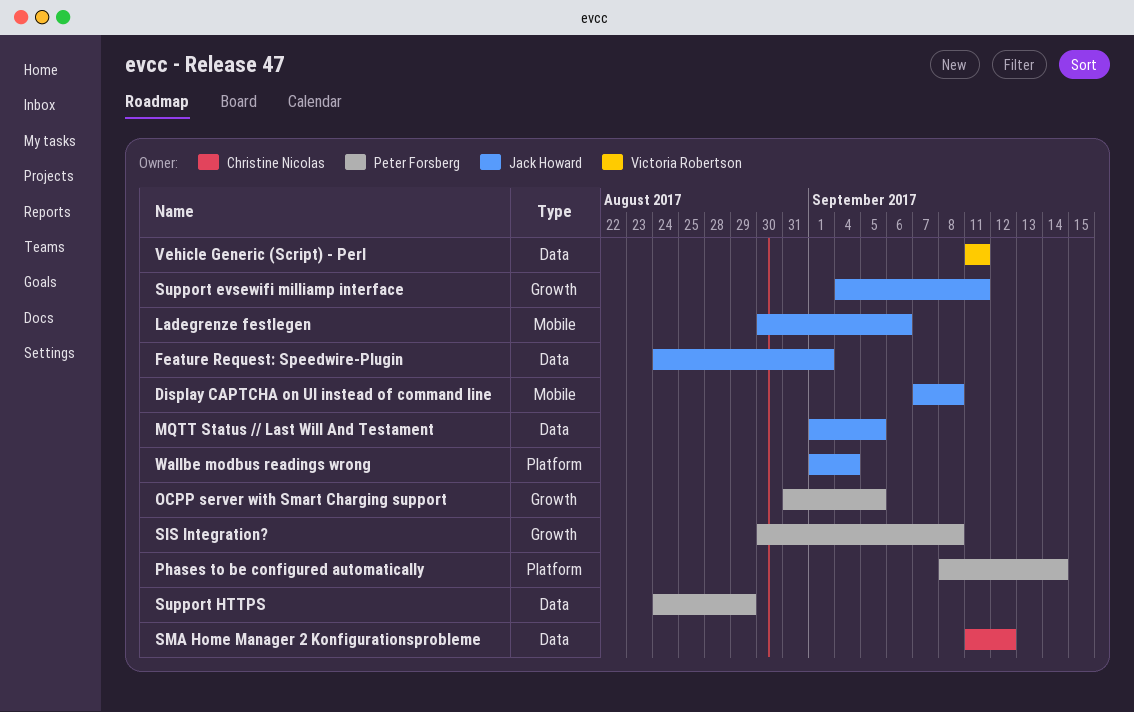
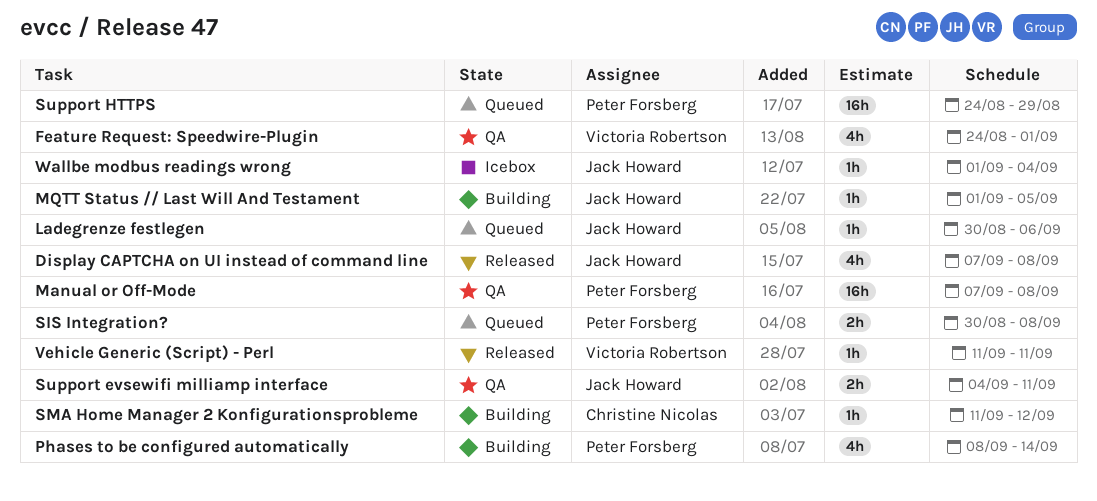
Feature Request: Speedwire-Plugin, owner: Jack Howard -> Victoria Robertson
Manual or Off-Mode: none -> present
OCPP server with Smart Charging support: present -> none

